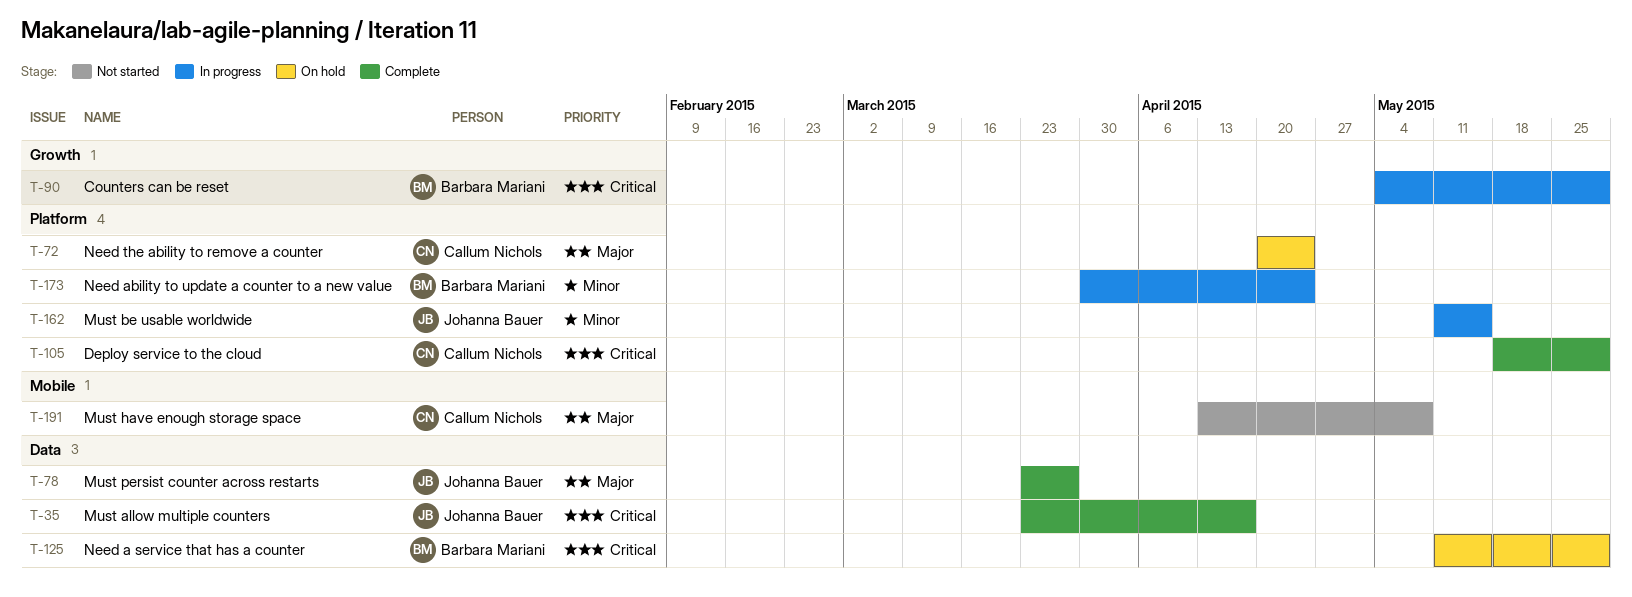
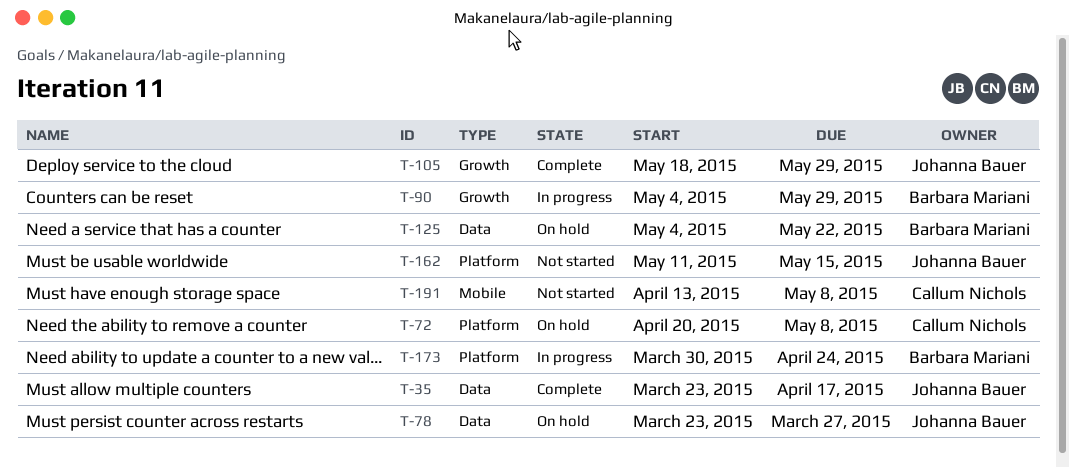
T-72, due: Apr 24 -> May 8
T-78, status: Complete -> On hold
T-105, owner: Callum Nichols -> Johanna Bauer
T-105, label: Platform -> Growth
T-125, start: May 11 -> May 4
T-125, due: May 29 -> May 22
T-162, status: In progress -> Not started

